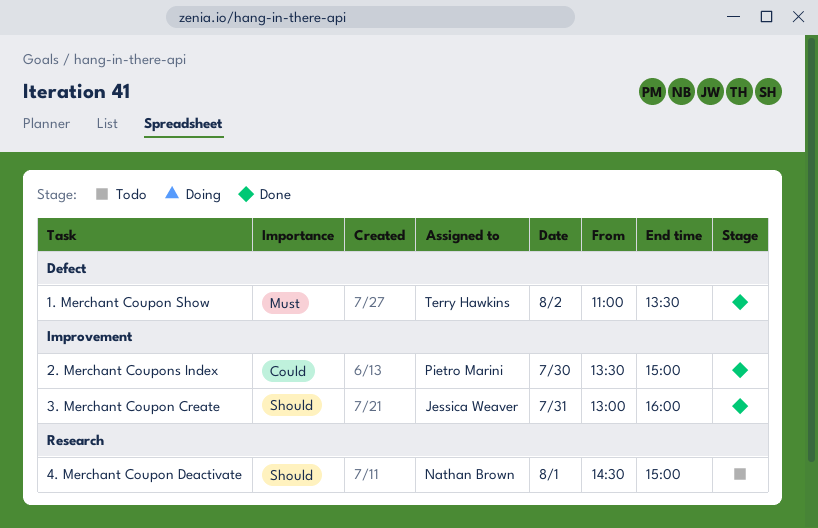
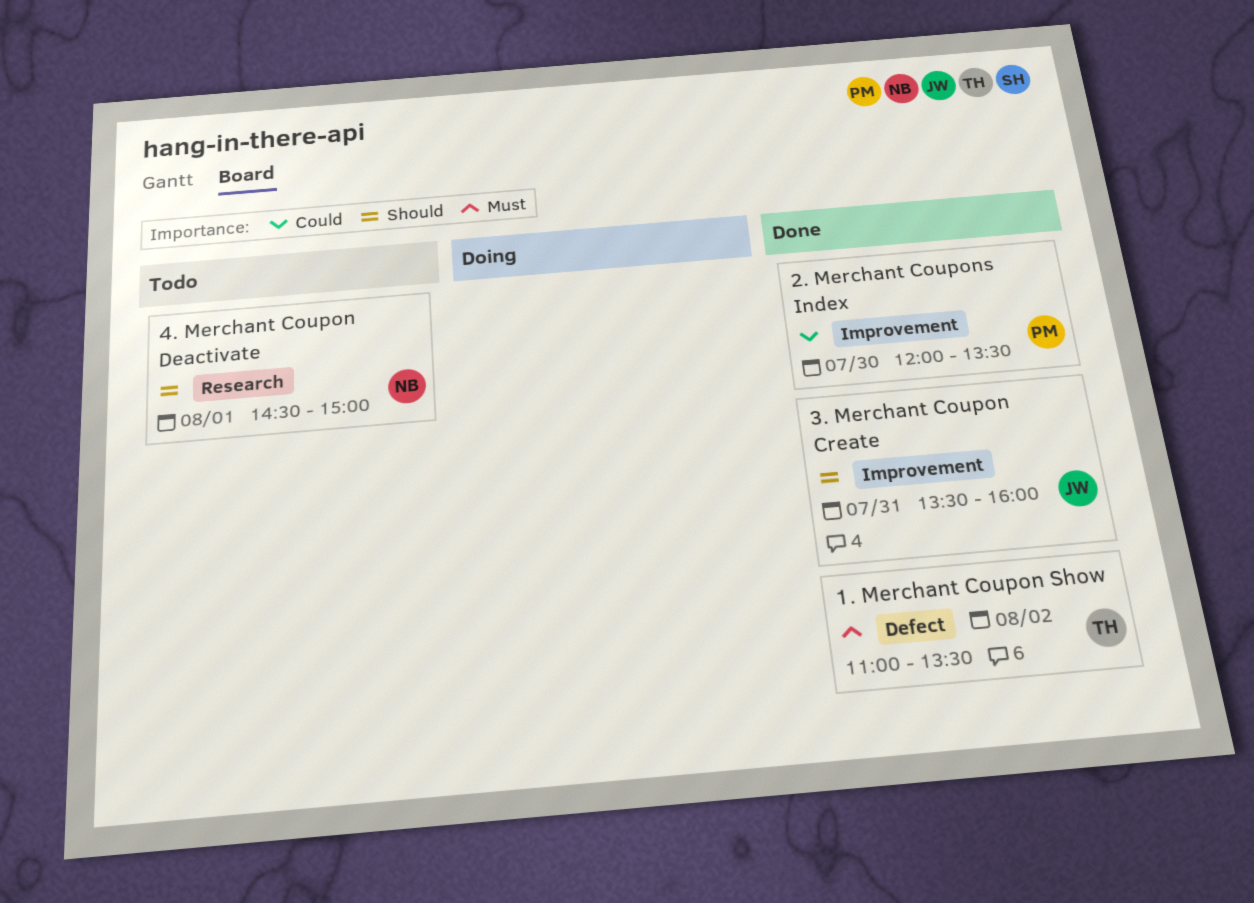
2. Merchant Coupons Index, begins: 13:30 -> 12:00
2. Merchant Coupons Index, ends: 15:00 -> 13:30
3. Merchant Coupon Create, begins: 13:00 -> 13:30

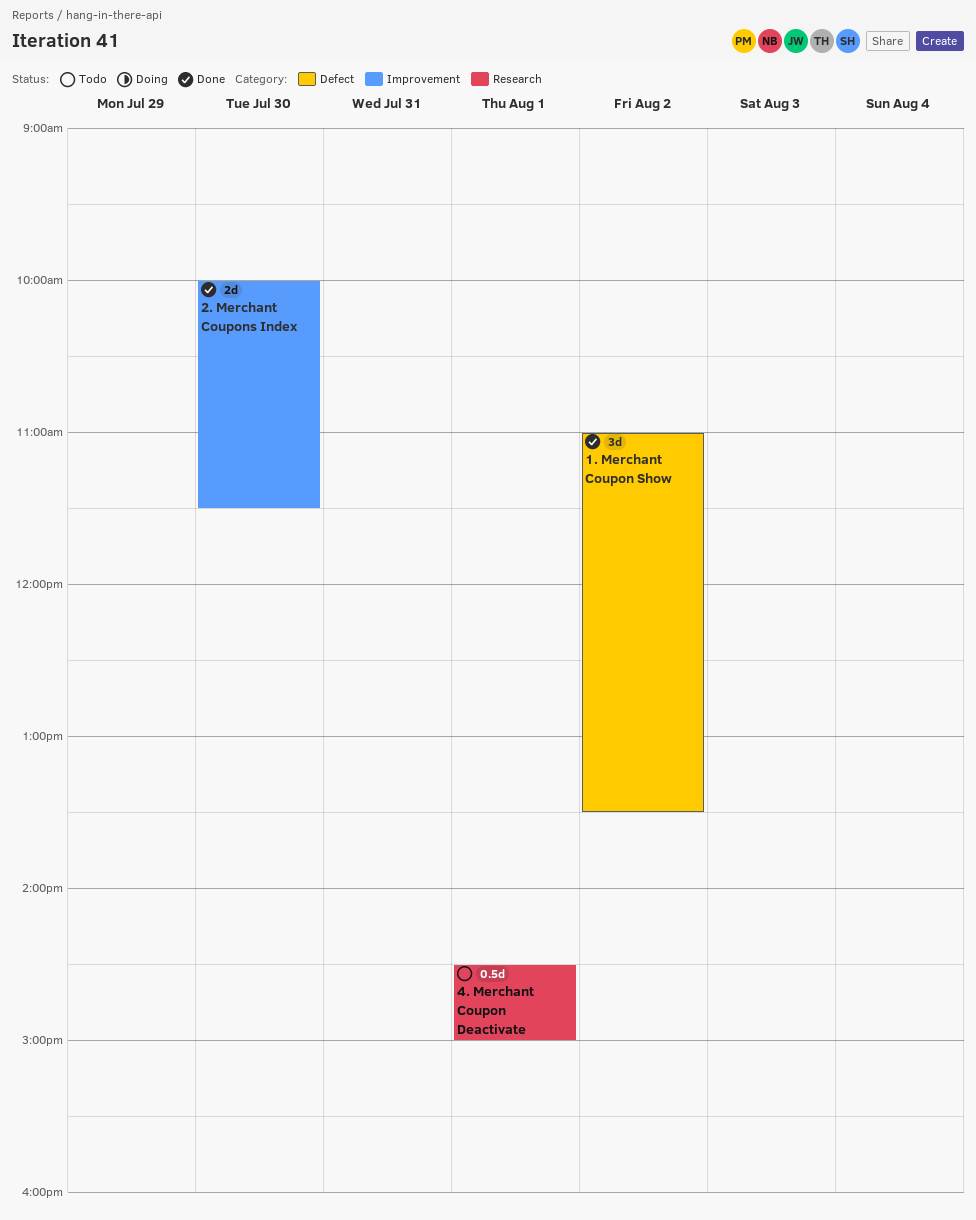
2. Merchant Coupons Index, begins: 12:00 -> 10:00
2. Merchant Coupons Index, ends: 13:30 -> 11:30
3. Merchant Coupon Create: present -> none

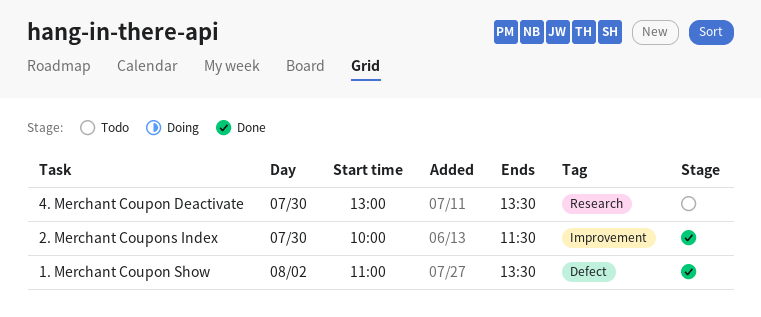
4. Merchant Coupon Deactivate, day: Aug 1 -> Jul 30
4. Merchant Coupon Deactivate, begins: 14:30 -> 13:00
4. Merchant Coupon Deactivate, ends: 15:00 -> 13:30

